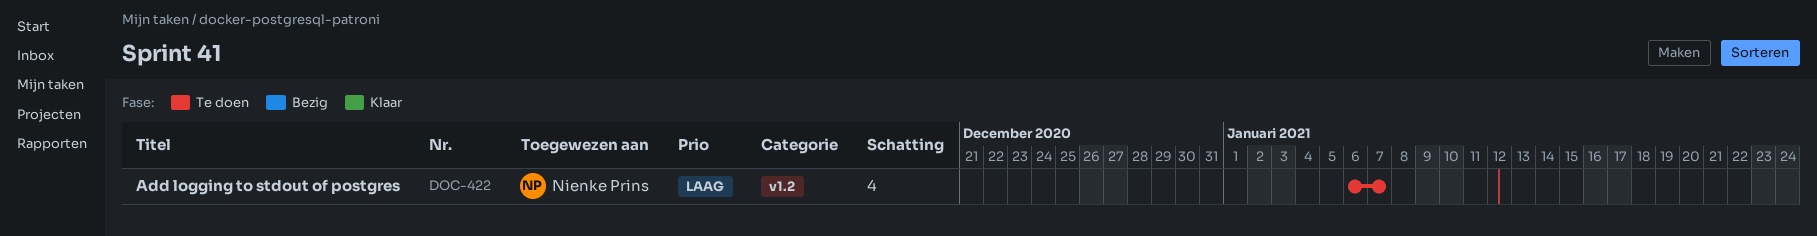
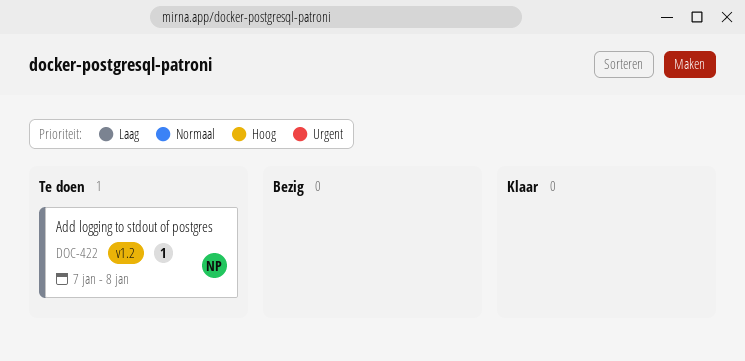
DOC-422, estimate: 4 -> 1
DOC-422, start: Jan 6 -> Jan 7
DOC-422, due: Jan 7 -> Jan 8

